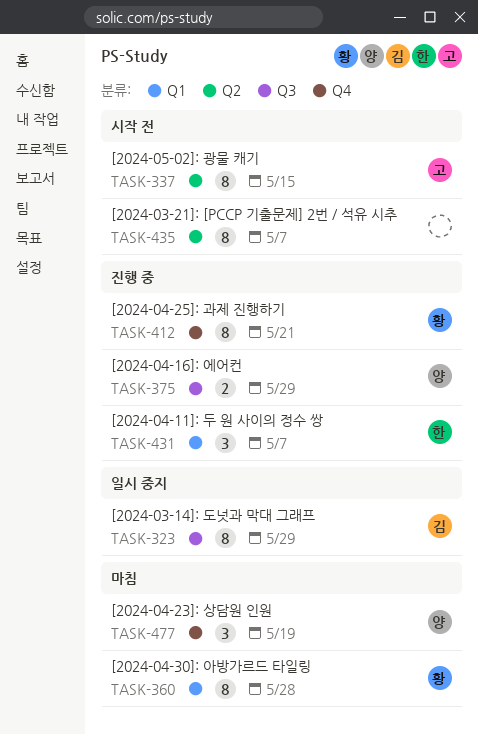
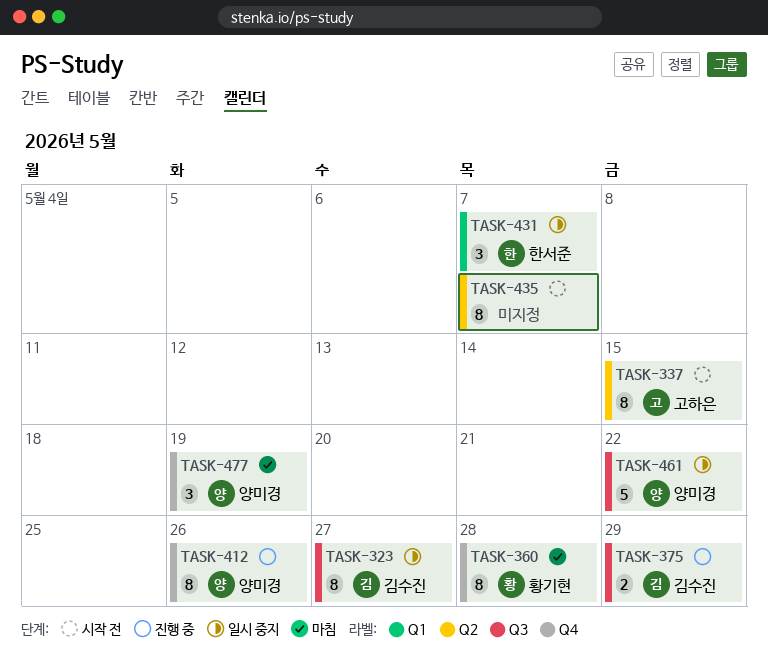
TASK-323, due: May 29 -> May 27
TASK-360, label: Q1 -> Q4
TASK-375, owner: 양미경 -> 김수진
TASK-412, owner: 황기현 -> 양미경
TASK-412, due: May 21 -> May 26
TASK-431, status: 진행 중 -> 일시 중지
TASK-461: none -> present

